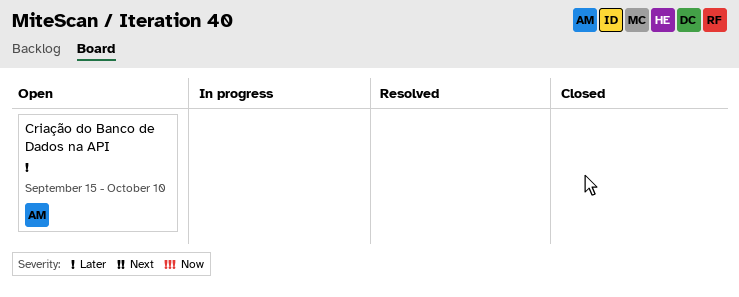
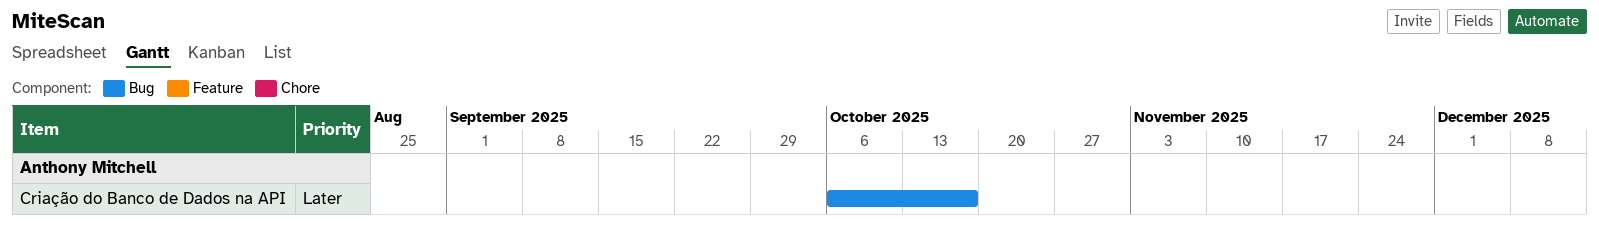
Criação do Banco de Dados na API, start: Sep 15 -> Oct 6
Criação do Banco de Dados na API, due: Oct 10 -> Oct 17

